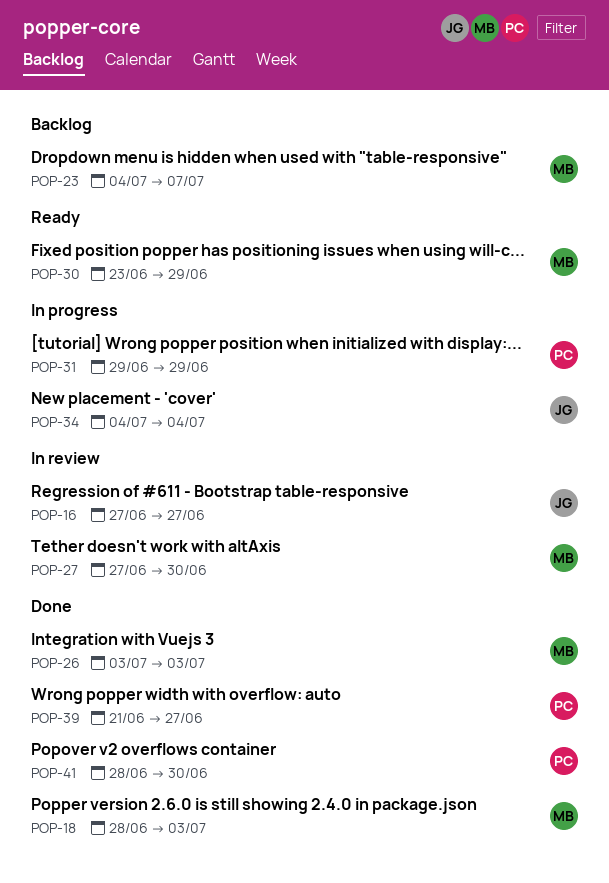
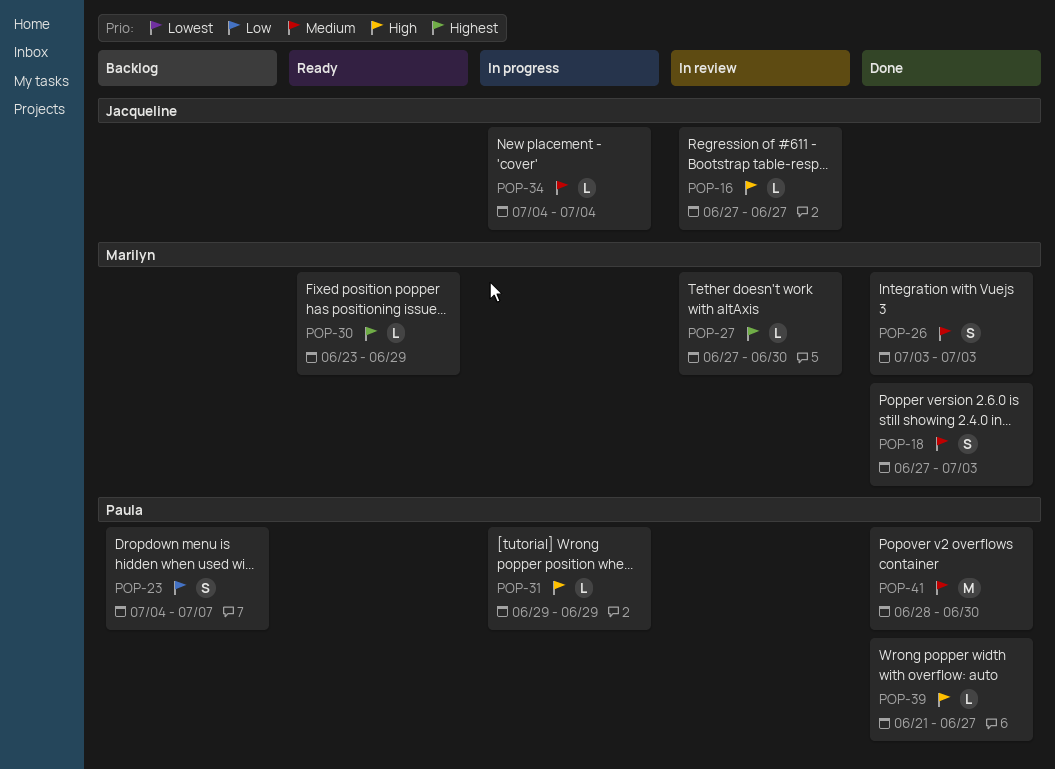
POP-18, start: Jun 28 -> Jun 27
POP-23, owner: Marilyn -> Paula

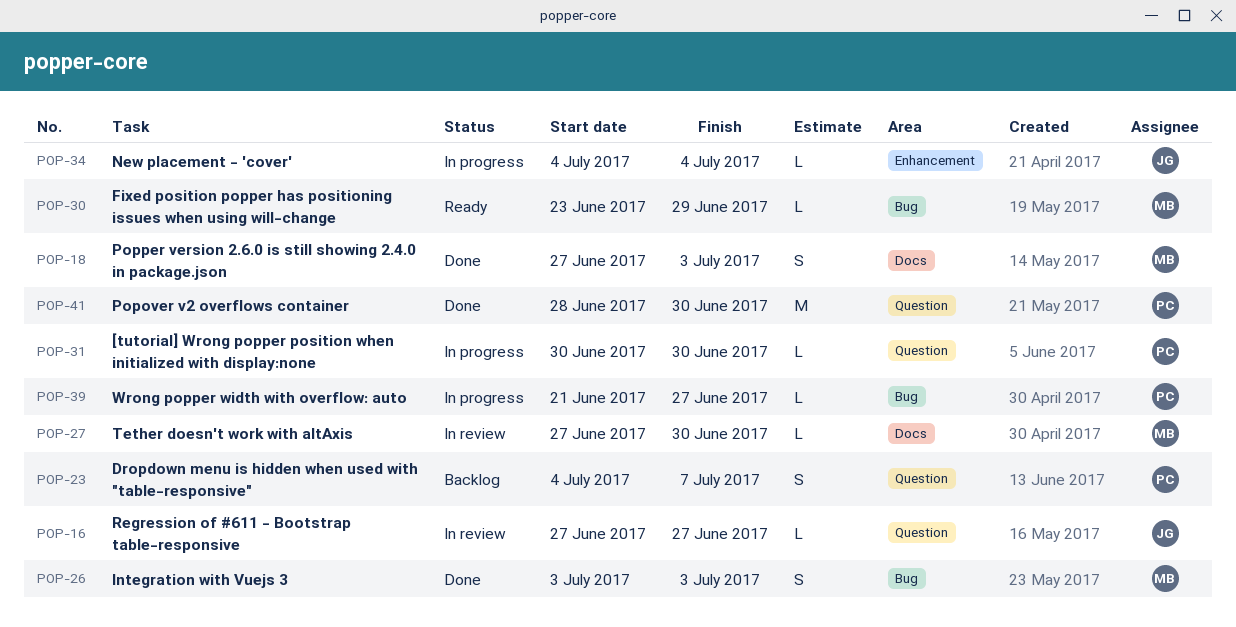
POP-31, start: Jun 29 -> Jun 30
POP-31, due: Jun 29 -> Jun 30
POP-39, status: Done -> In progress

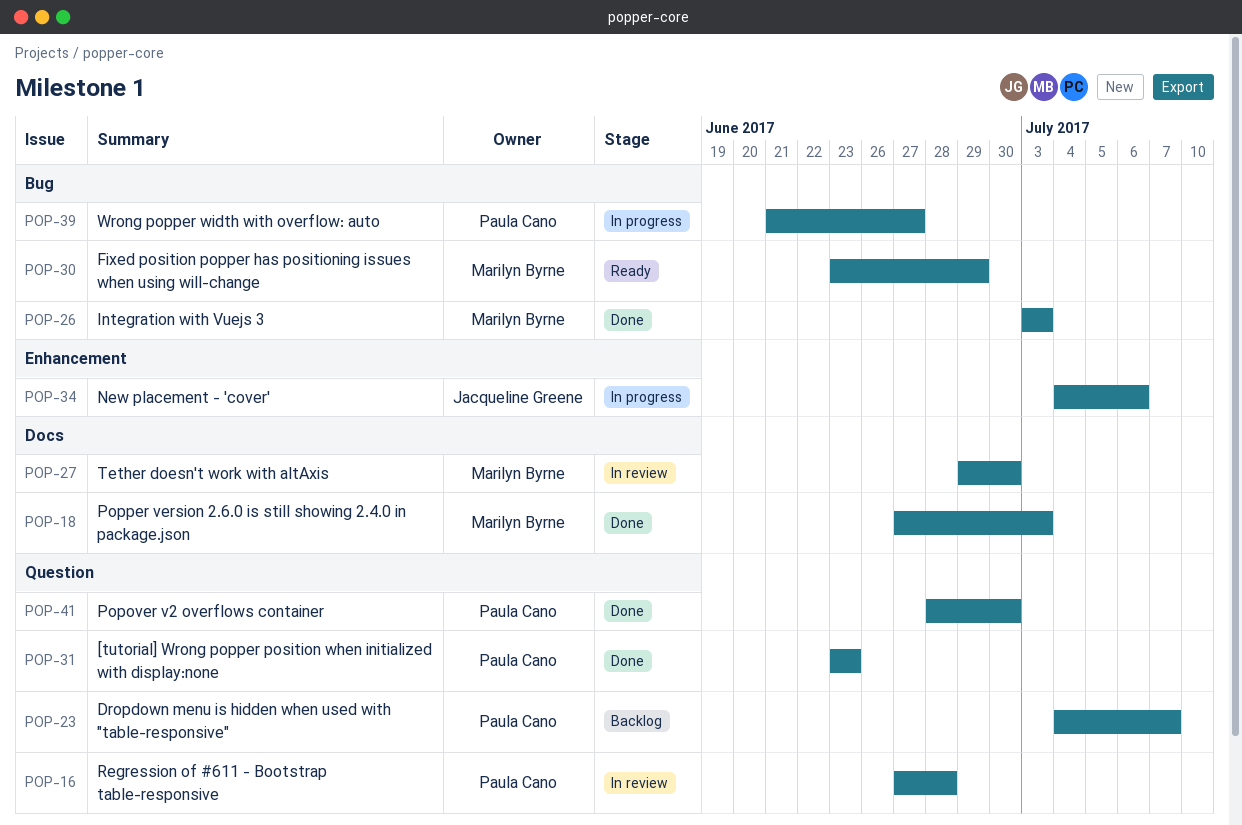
POP-16, owner: Jacqueline Greene -> Paula Cano
POP-16, due: Jun 27 -> Jun 28
POP-27, start: Jun 27 -> Jun 29
POP-31, status: In progress -> Done
POP-31, start: Jun 30 -> Jun 23
POP-31, due: Jun 30 -> Jun 23
POP-34, due: Jul 4 -> Jul 6

